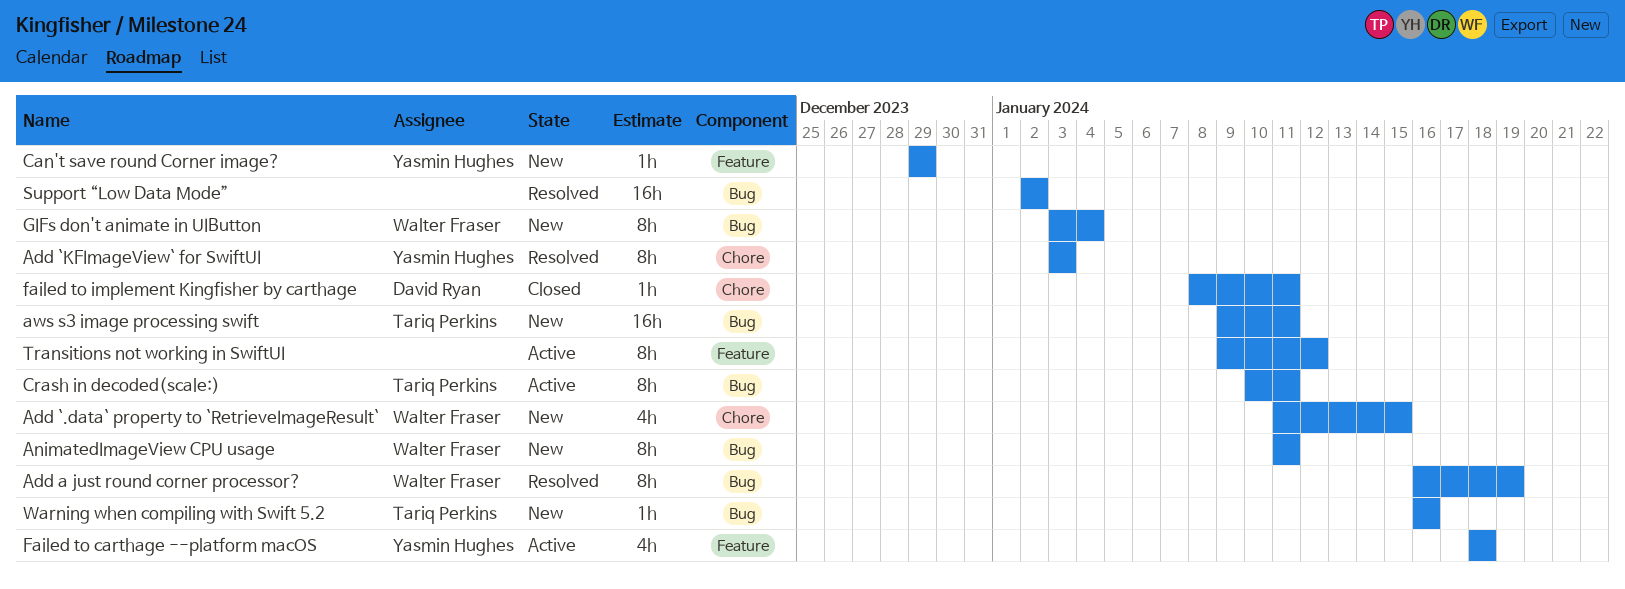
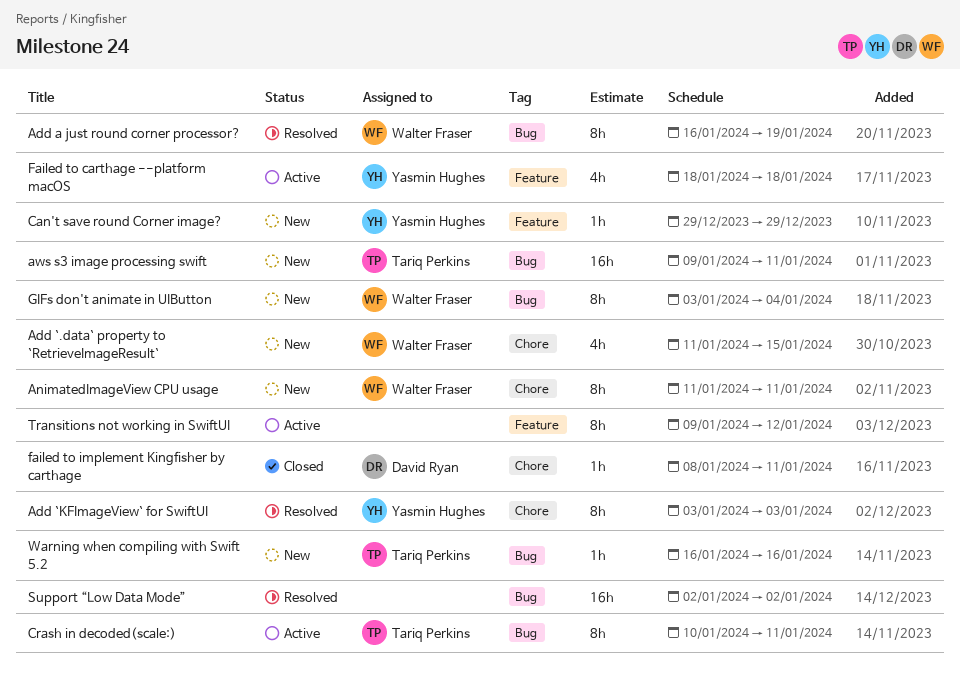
AnimatedImageView CPU usage, label: Bug -> Chore

